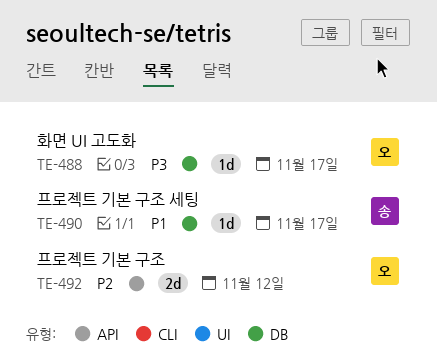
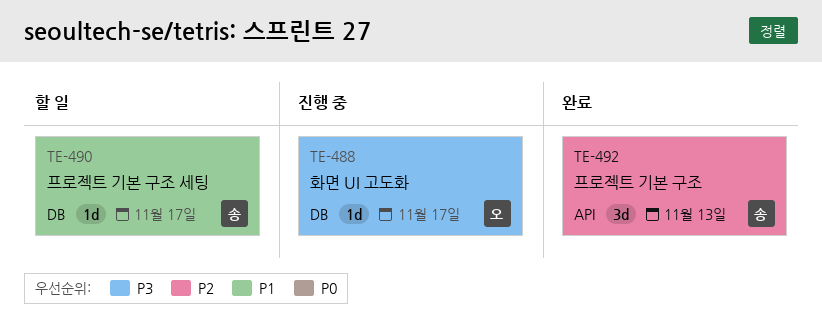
TE-492, owner: 오 -> 송
TE-492, estimate: 2d -> 3d
TE-492, due: Nov 12 -> Nov 13

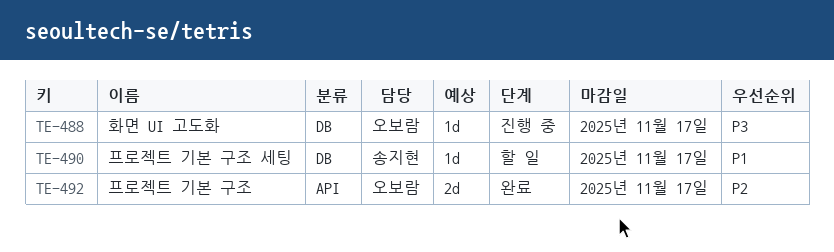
TE-492, owner: 송지현 -> 오보람
TE-492, estimate: 3d -> 2d
TE-492, due: Nov 13 -> Nov 17

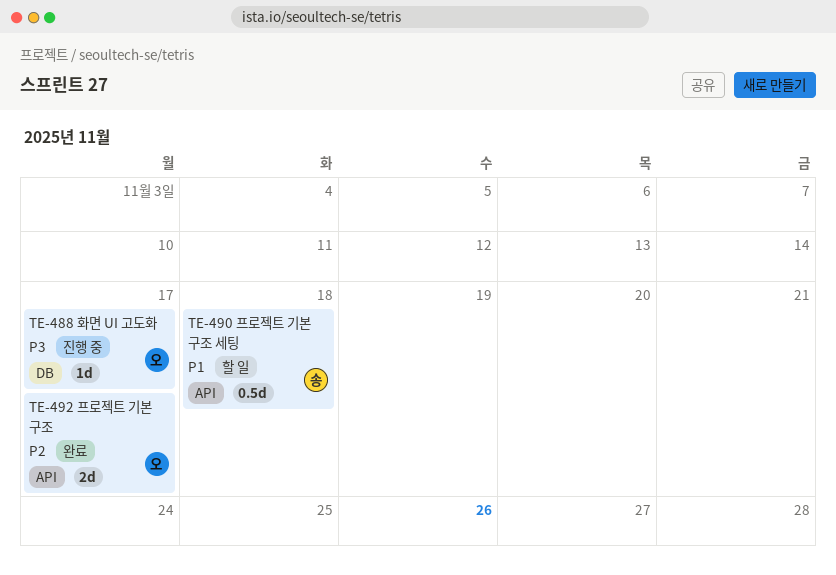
TE-490, label: DB -> API
TE-490, estimate: 1d -> 0.5d
TE-490, due: Nov 17 -> Nov 18

